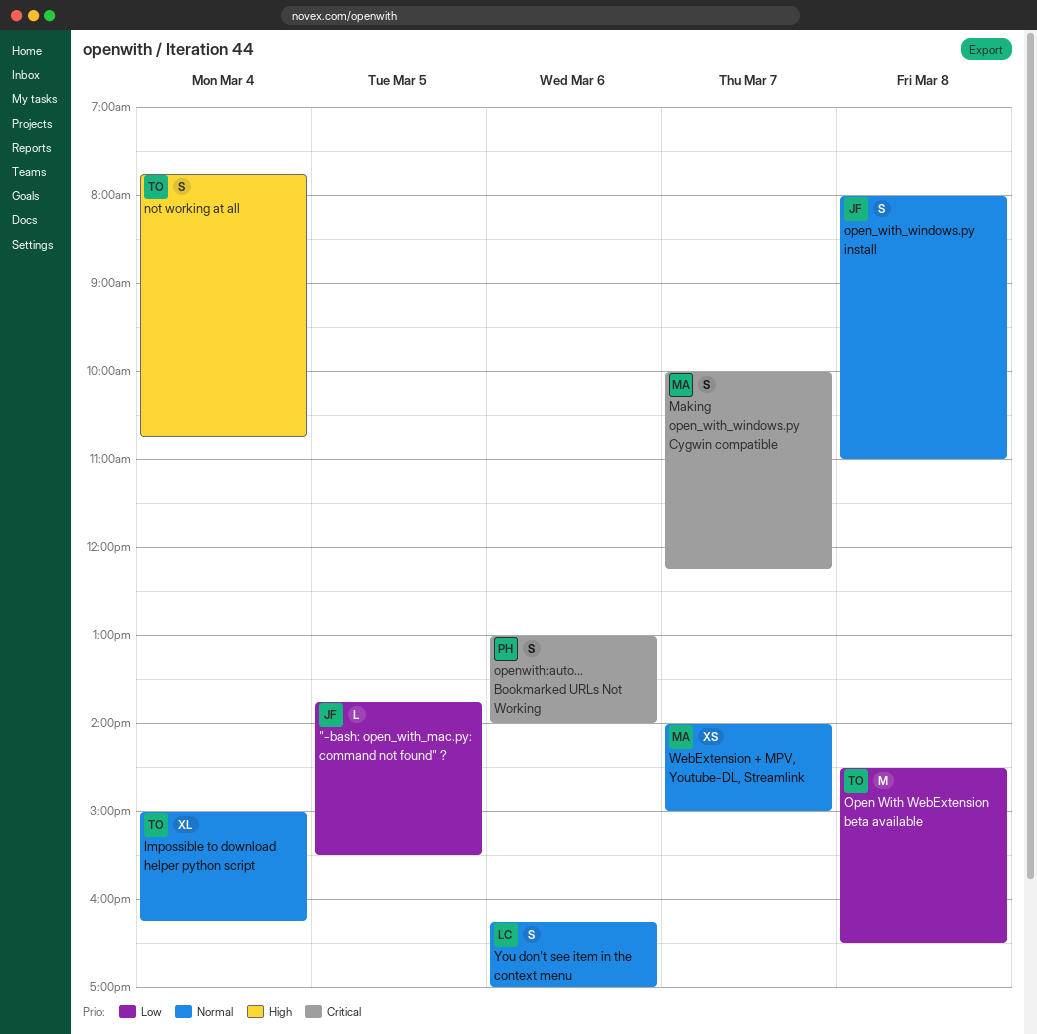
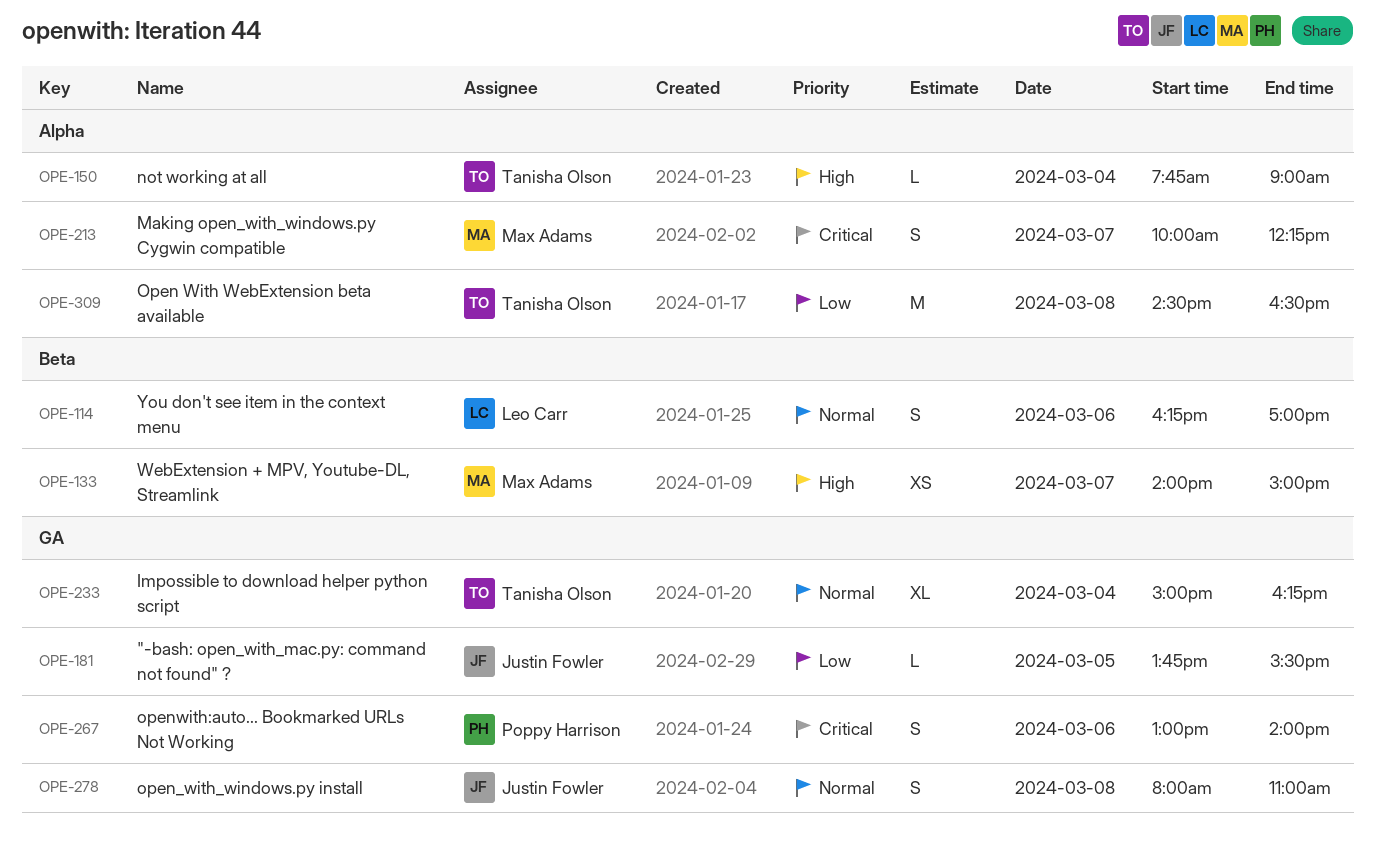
not working at all, estimate: S -> L
not working at all, ends: 10:45 -> 09:00
WebExtension + MPV, Youtube-DL, Streamlink, priority: Normal -> High

